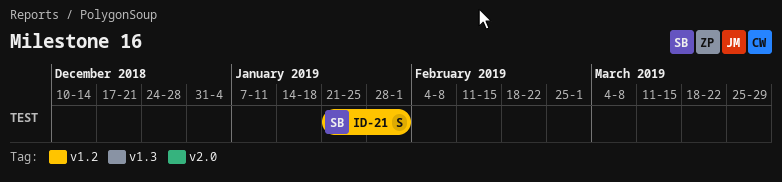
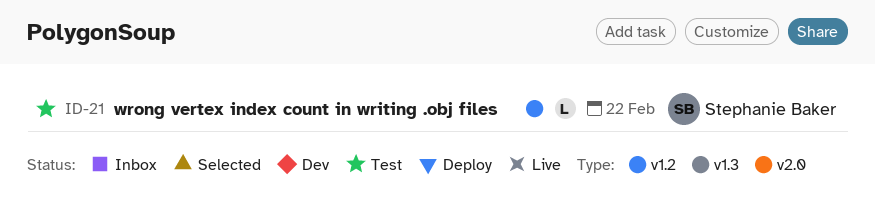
ID-21, estimate: S -> L
ID-21, due: Feb 1 -> Feb 22

